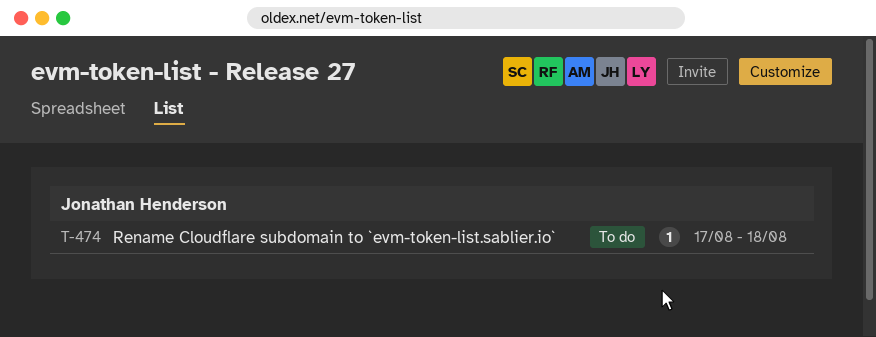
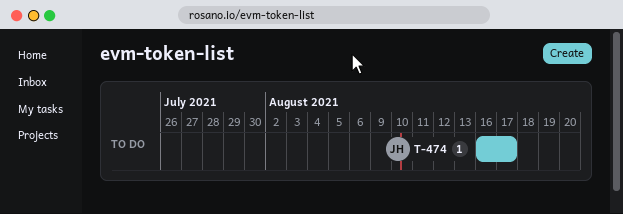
T-474, start: Aug 17 -> Aug 16
T-474, due: Aug 18 -> Aug 17

